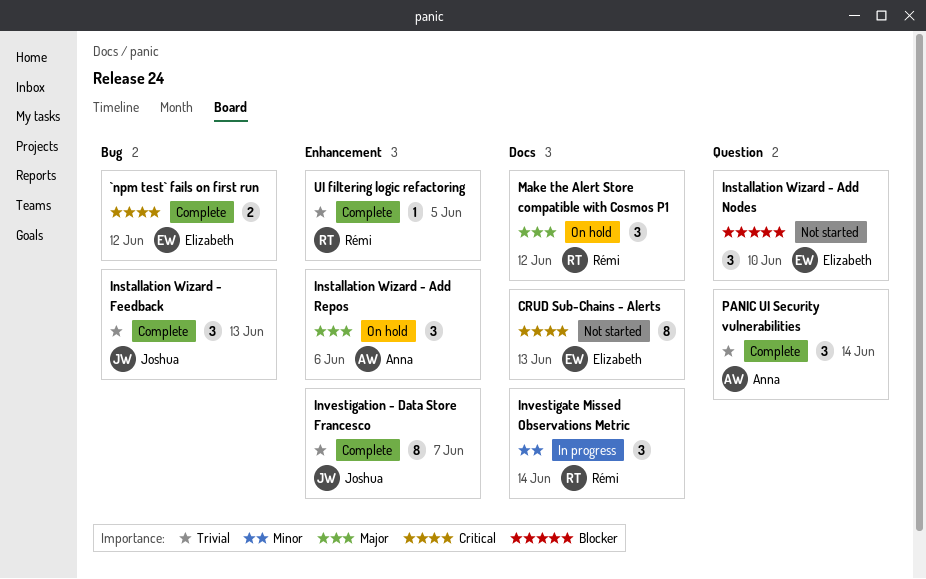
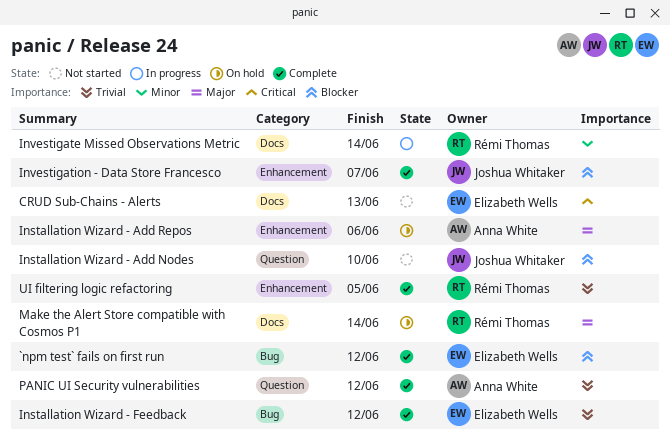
`npm test` fails on first run, priority: Critical -> Blocker
Installation Wizard - Add Nodes, owner: Elizabeth Wells -> Joshua Whitaker
Installation Wizard - Feedback, owner: Joshua Whitaker -> Elizabeth Wells
Installation Wizard - Feedback, due: Jun 13 -> Jun 12
Investigation - Data Store Francesco, priority: Trivial -> Blocker
Make the Alert Store compatible with Cosmos P1, due: Jun 12 -> Jun 14
PANIC UI Security vulnerabilities, due: Jun 14 -> Jun 12

